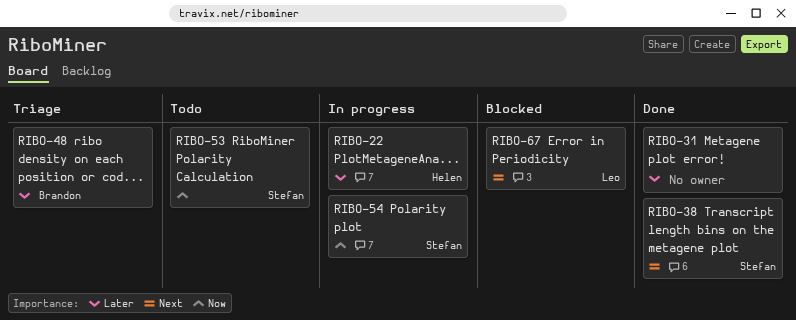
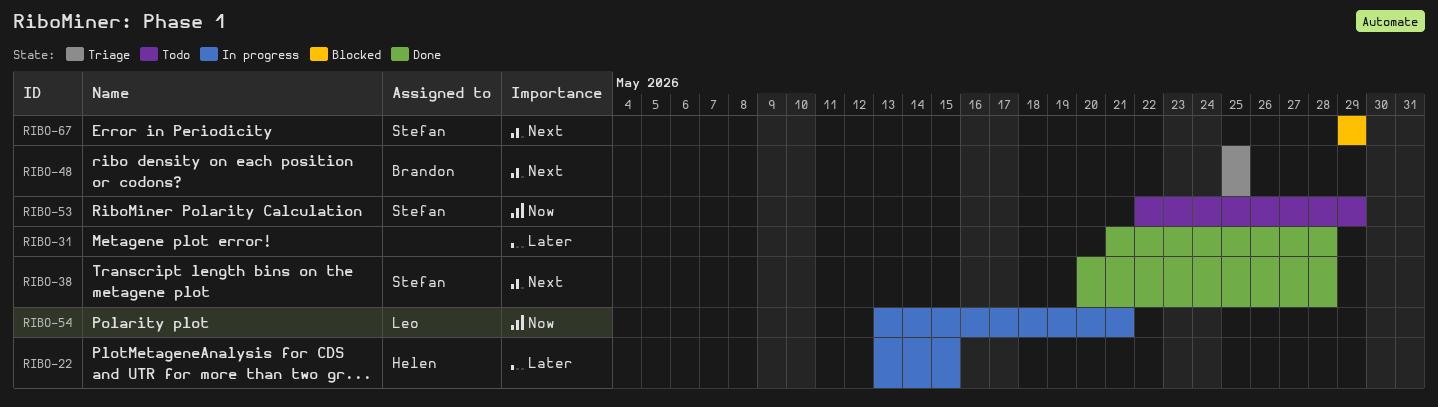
RIBO-48, priority: Later -> Next
RIBO-54, owner: Stefan -> Leo
RIBO-67, owner: Leo -> Stefan

